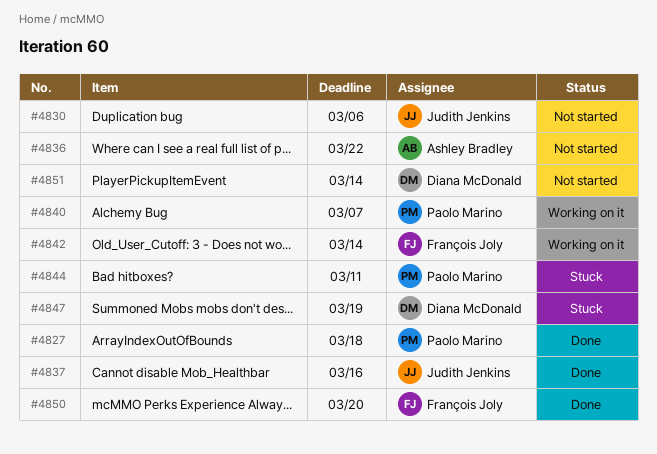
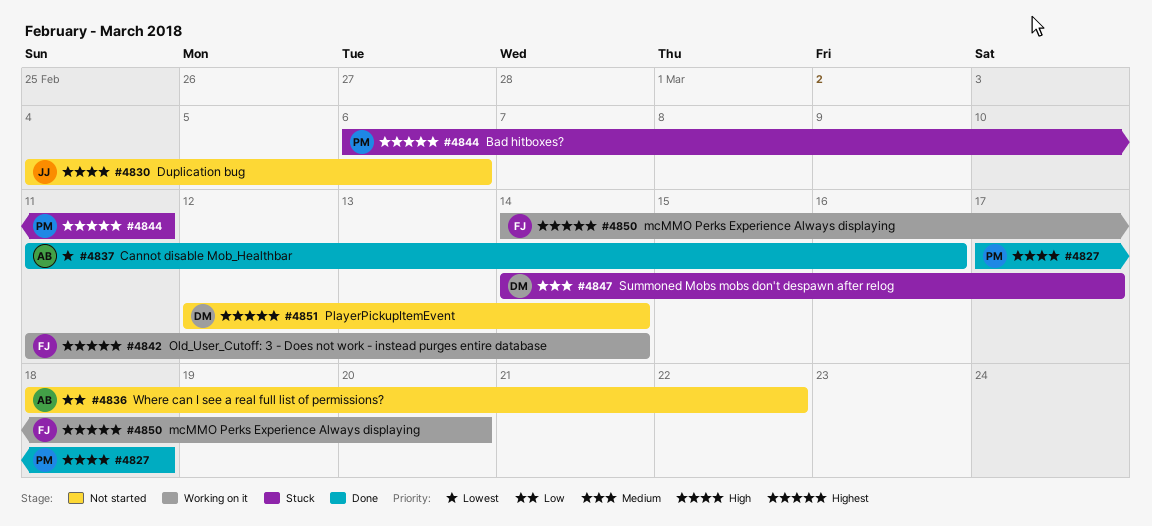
#4837, owner: Judith Jenkins -> Ashley Bradley
#4840: present -> none
#4847, due: Mar 19 -> Mar 17
#4850, status: Done -> Working on it

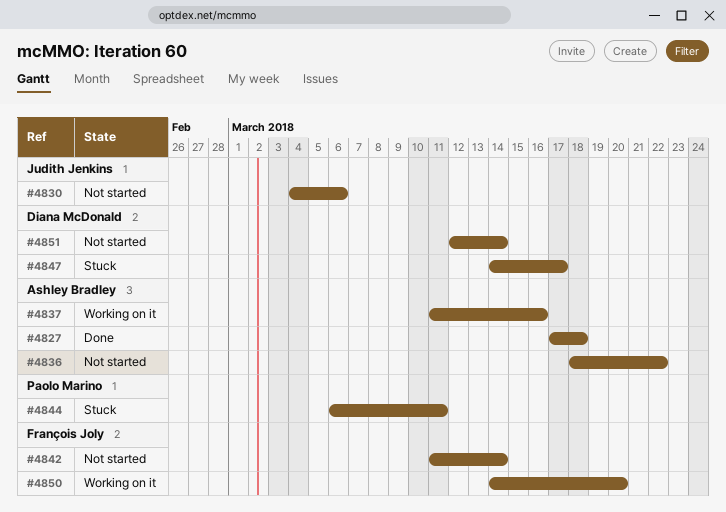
#4827, owner: Paolo Marino -> Ashley Bradley
#4837, status: Done -> Working on it
#4842, status: Working on it -> Not started

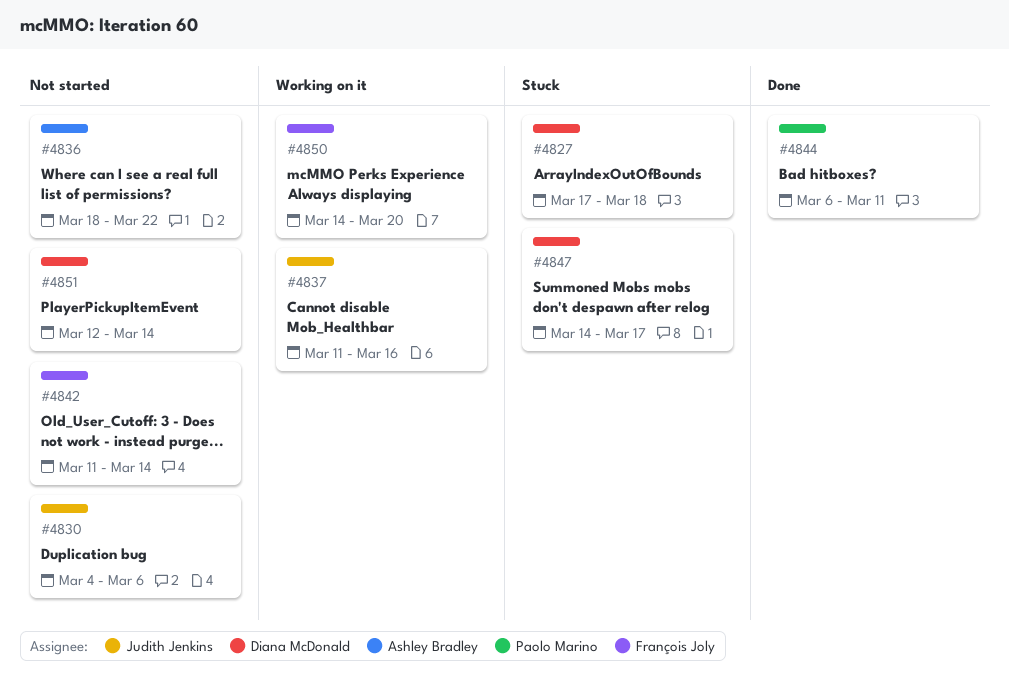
#4827, status: Done -> Stuck
#4827, owner: Ashley Bradley -> Diana McDonald
#4837, owner: Ashley Bradley -> Judith Jenkins
#4844, status: Stuck -> Done

